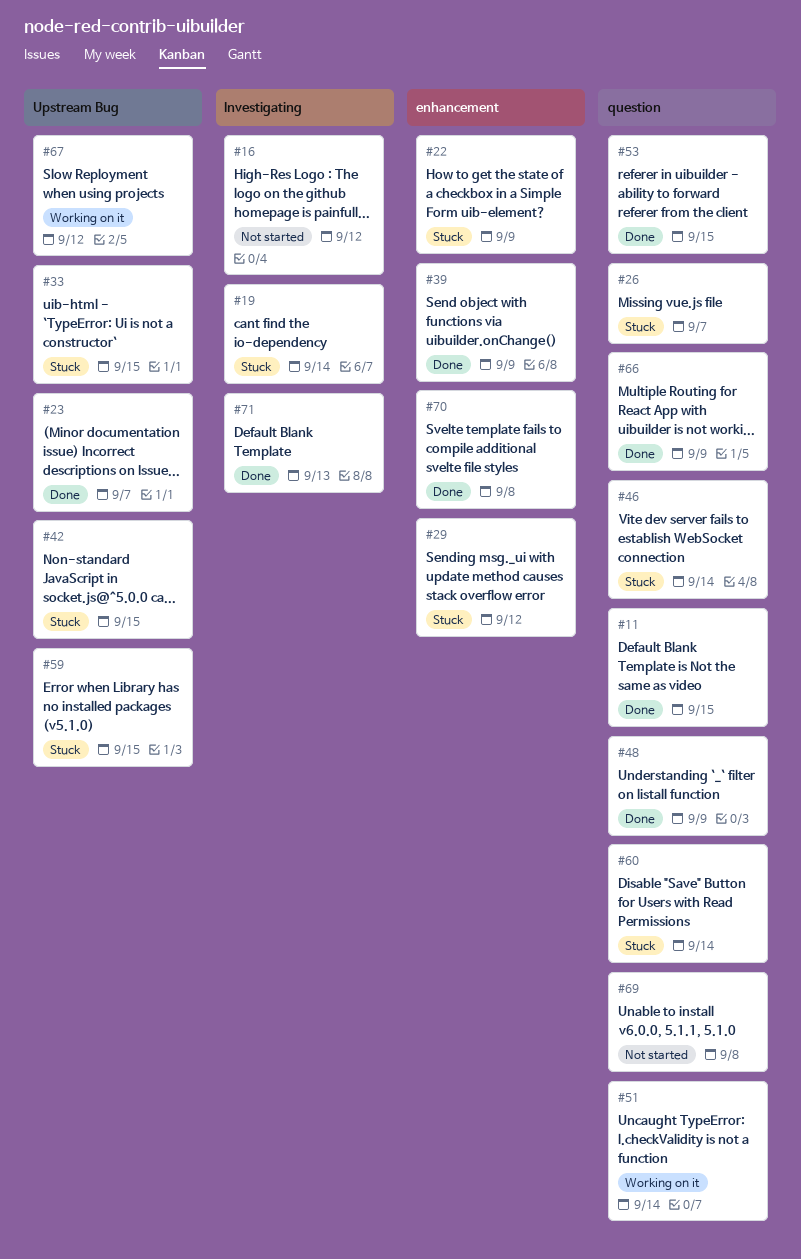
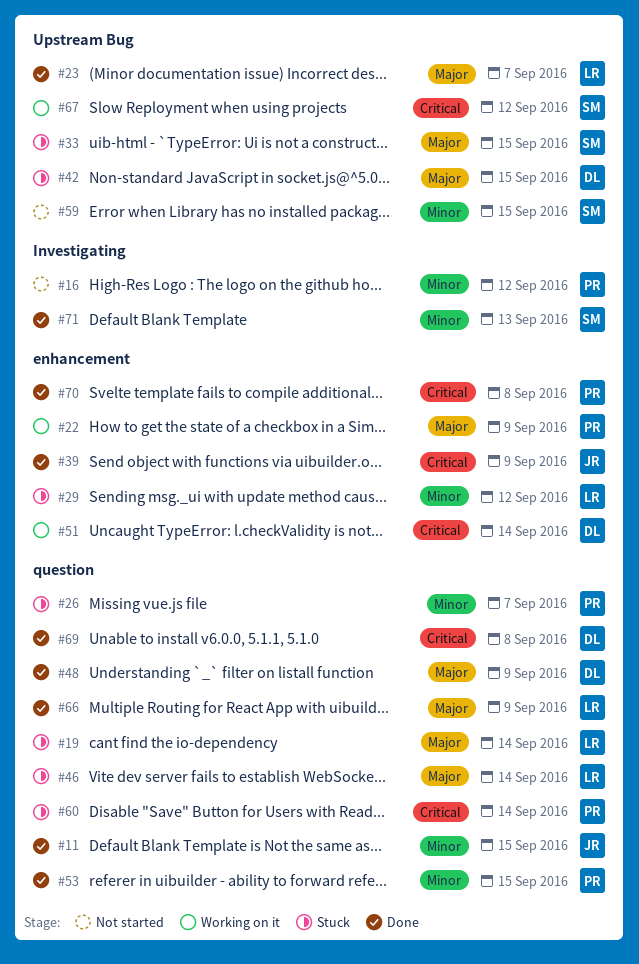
#19, label: Investigating -> question
#22, status: Stuck -> Working on it
#51, label: question -> enhancement
#59, status: Stuck -> Not started
#69, status: Not started -> Done

